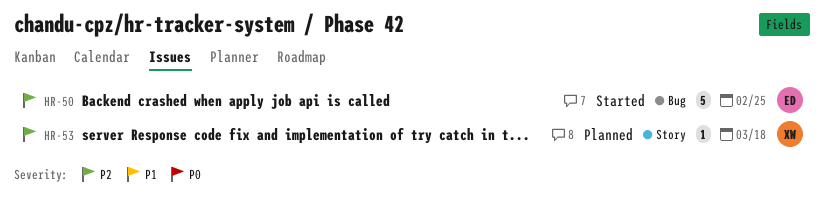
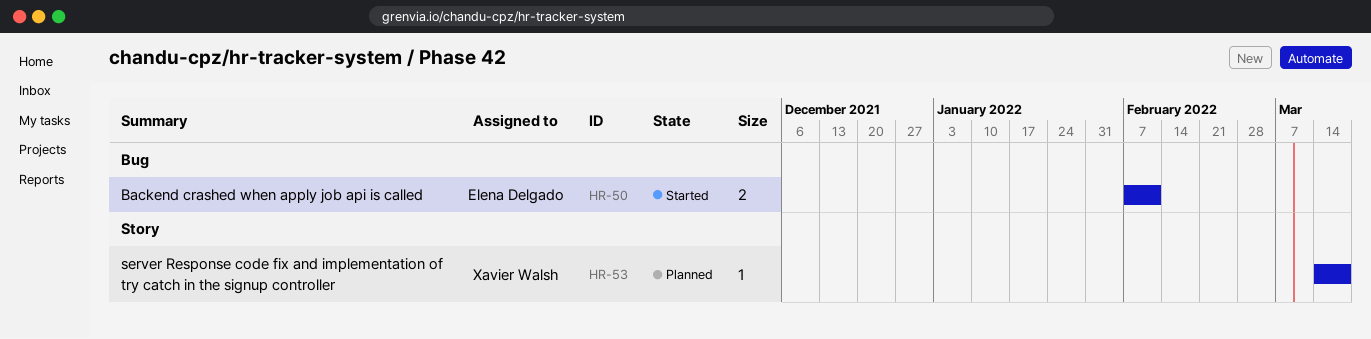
HR-50, estimate: 5 -> 2
HR-50, due: Feb 25 -> Feb 11

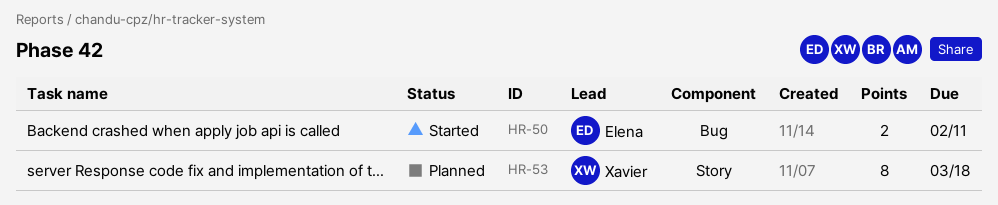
HR-53, estimate: 1 -> 8

